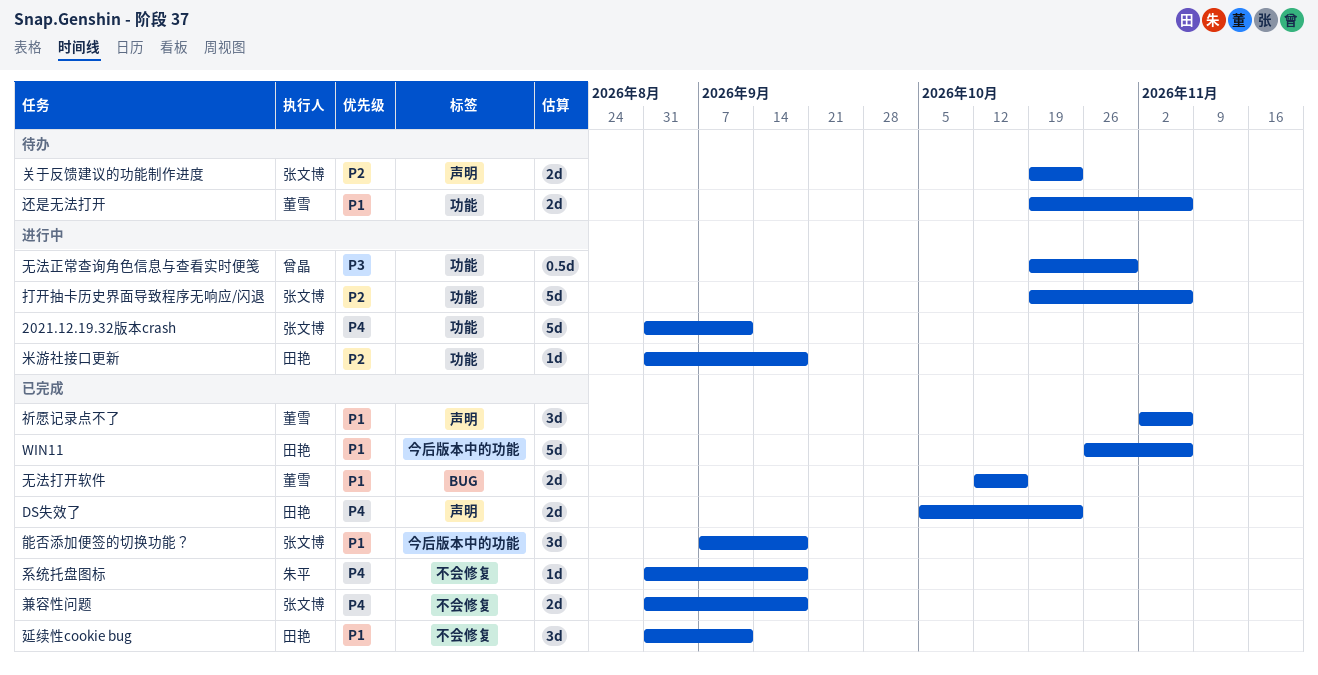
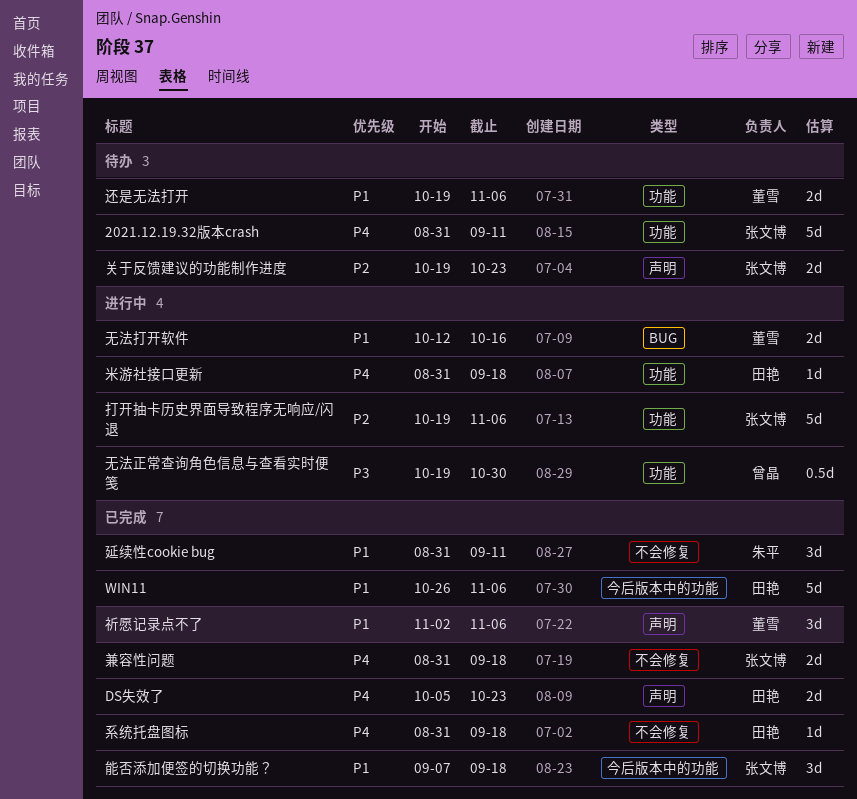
2021.12.19.32版本crash, status: 进行中 -> 待办
延续性cookie bug, owner: 田艳 -> 朱平
无法打开软件, status: 已完成 -> 进行中
米游社接口更新, priority: P2 -> P4
系统托盘图标, owner: 朱平 -> 田艳

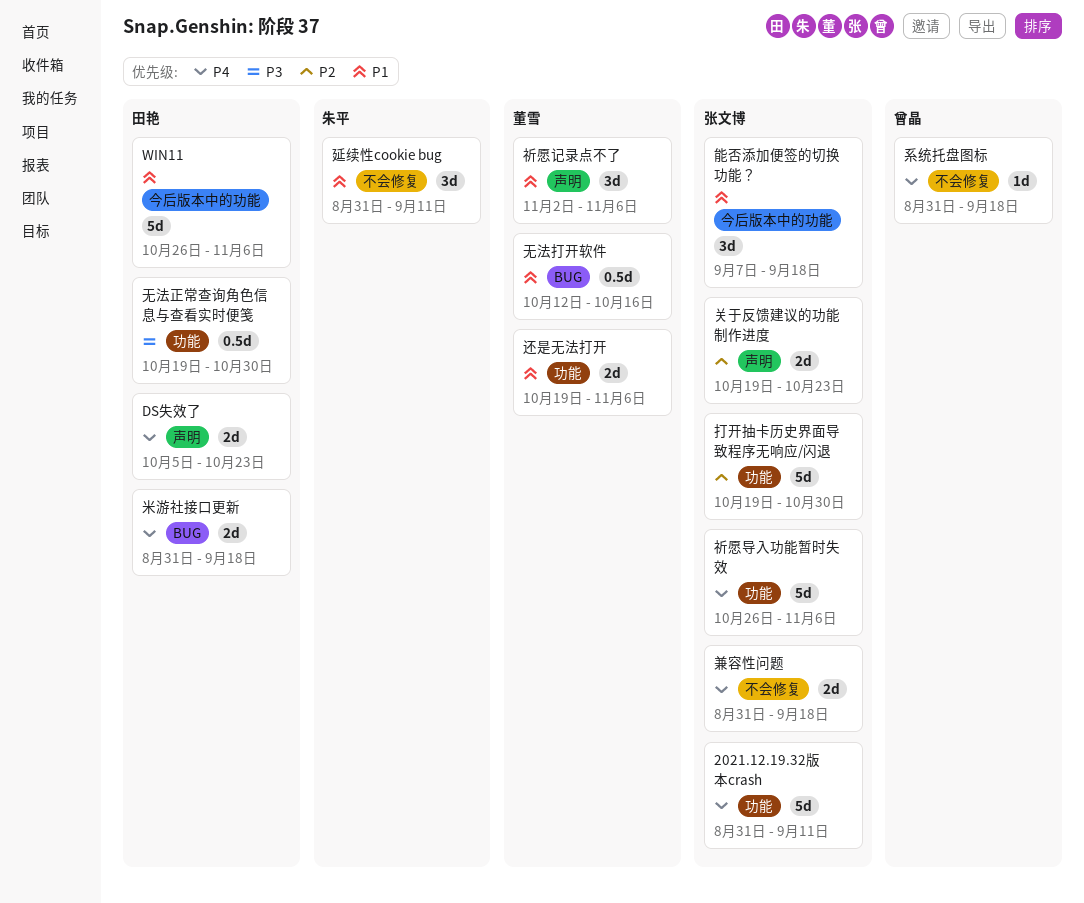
打开抽卡历史界面导致程序无响应/闪退, due: Nov 6 -> Oct 30
无法打开软件, estimate: 2d -> 0.5d
无法正常查询角色信息与查看实时便笺, owner: 曾晶 -> 田艳
祈愿导入功能暂时失效: none -> present
米游社接口更新, label: 功能 -> BUG
米游社接口更新, estimate: 1d -> 2d
系统托盘图标, owner: 田艳 -> 曾晶

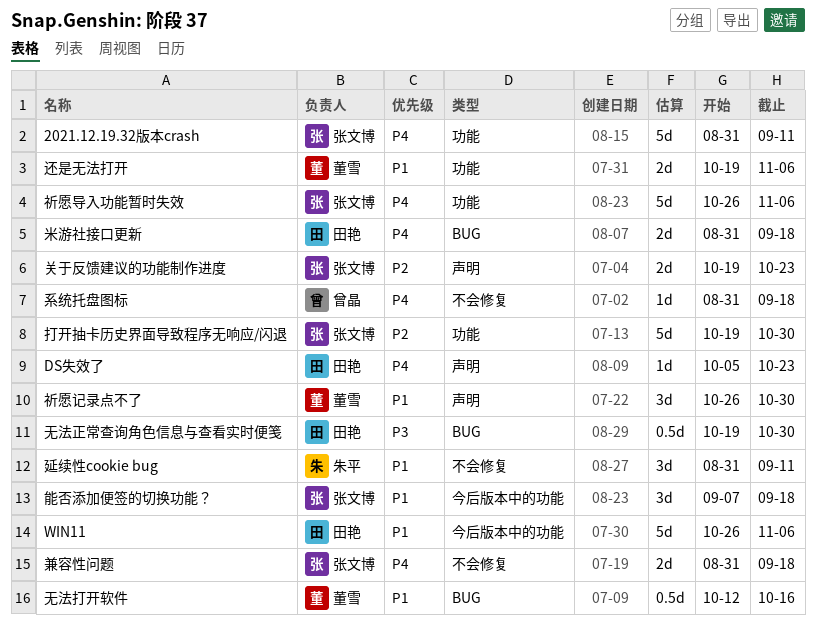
DS失效了, estimate: 2d -> 1d
无法正常查询角色信息与查看实时便笺, label: 功能 -> BUG
祈愿记录点不了, start: Nov 2 -> Oct 26
祈愿记录点不了, due: Nov 6 -> Oct 30

